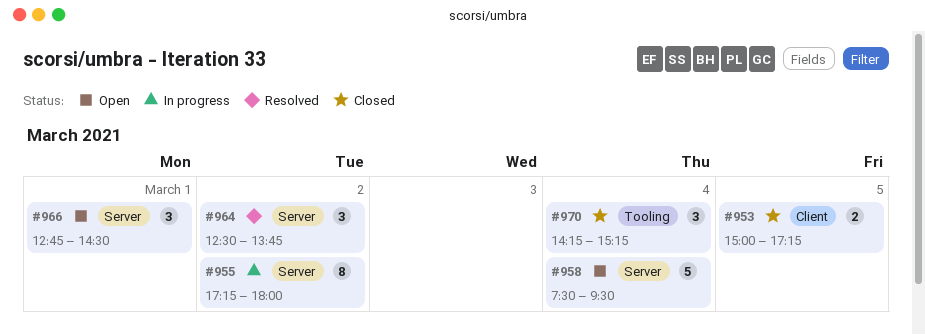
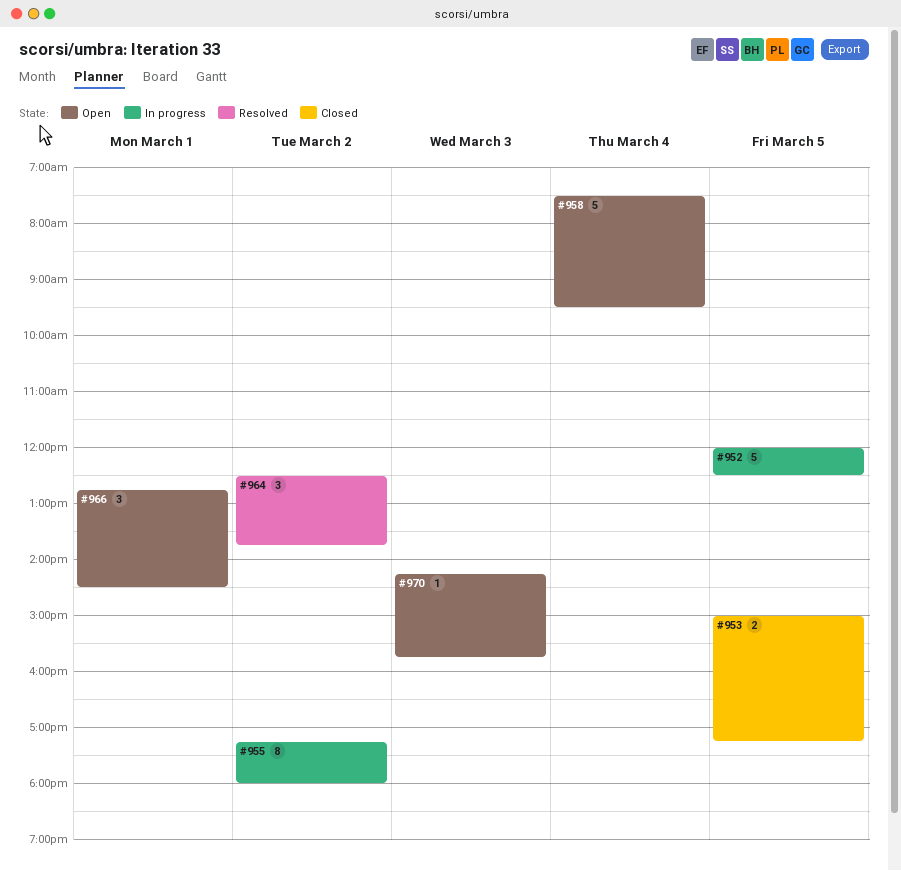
#952: none -> present
#970, status: Closed -> Open
#970, estimate: 3 -> 1
#970, day: Mar 4 -> Mar 3
#970, ends: 15:15 -> 15:45

